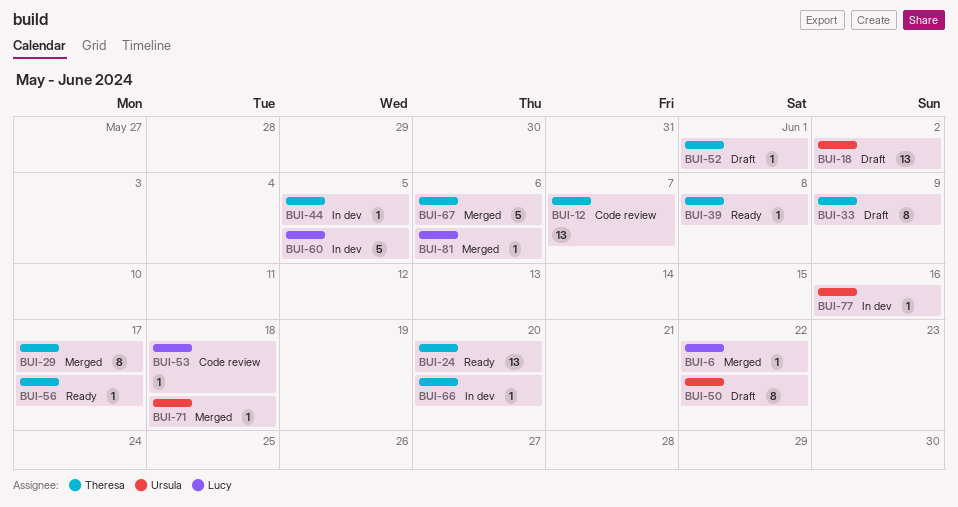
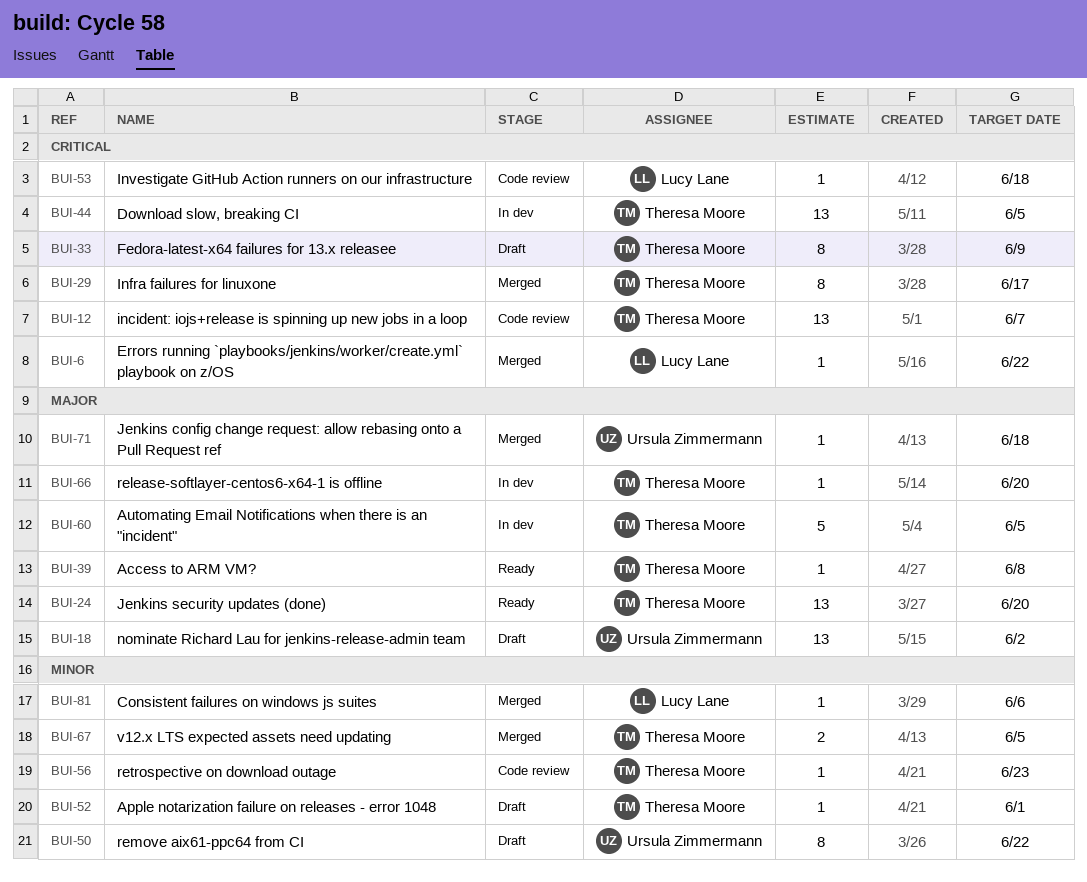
BUI-44, estimate: 1 -> 13
BUI-56, status: Ready -> Code review
BUI-56, due: Jun 17 -> Jun 23
BUI-60, owner: Lucy Lane -> Theresa Moore
BUI-67, estimate: 5 -> 2
BUI-67, due: Jun 6 -> Jun 5
BUI-77: present -> none

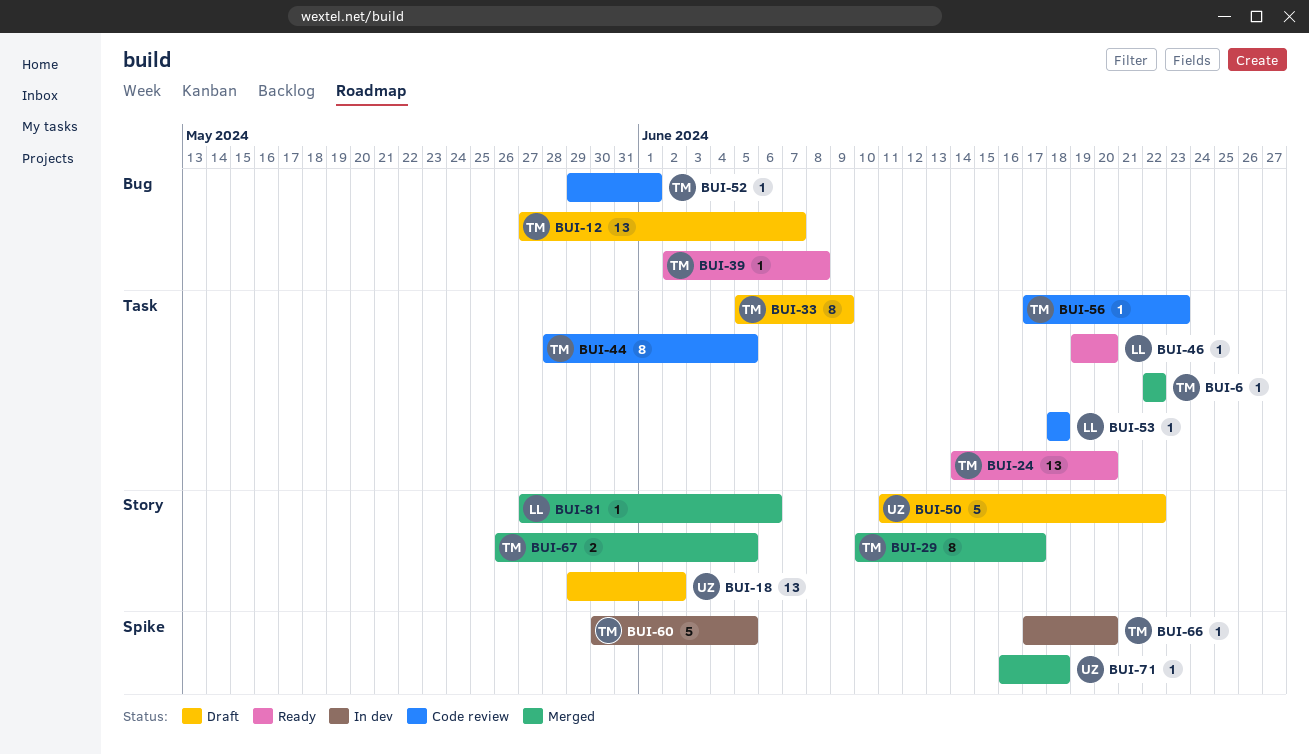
BUI-6, owner: Lucy Lane -> Theresa Moore
BUI-12, status: Code review -> Draft
BUI-44, status: In dev -> Code review
BUI-44, estimate: 13 -> 8
BUI-46: none -> present
BUI-50, estimate: 8 -> 5
BUI-52, status: Draft -> Code review

